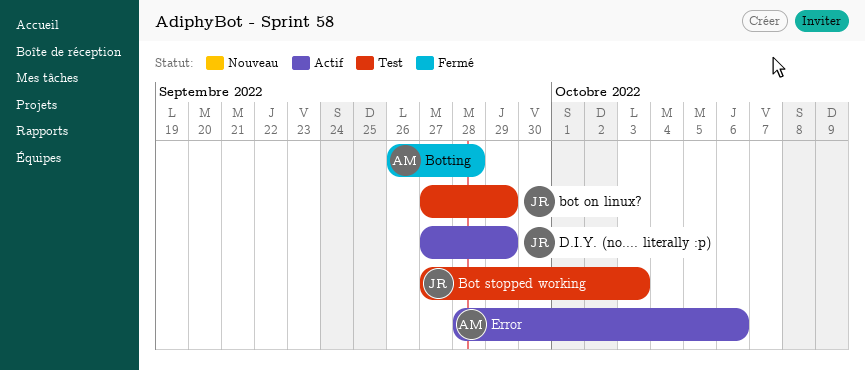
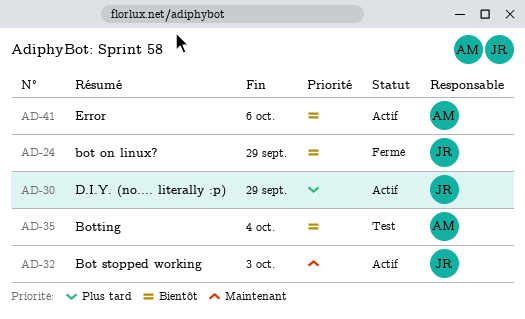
bot on linux?, status: Test -> Fermé
Bot stopped working, status: Test -> Actif
Botting, status: Fermé -> Test
Botting, due: Sep 28 -> Oct 4

